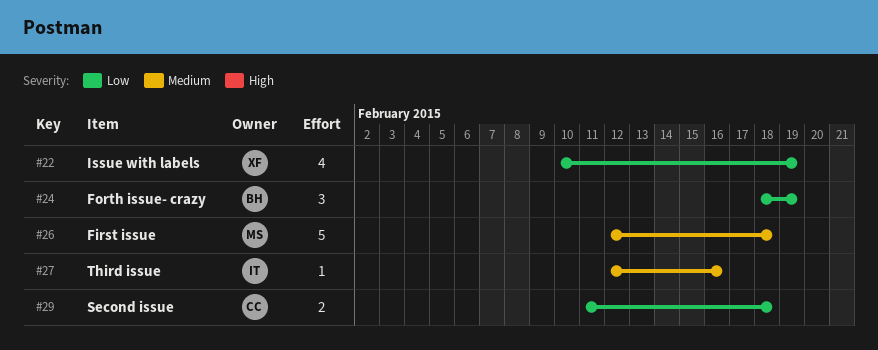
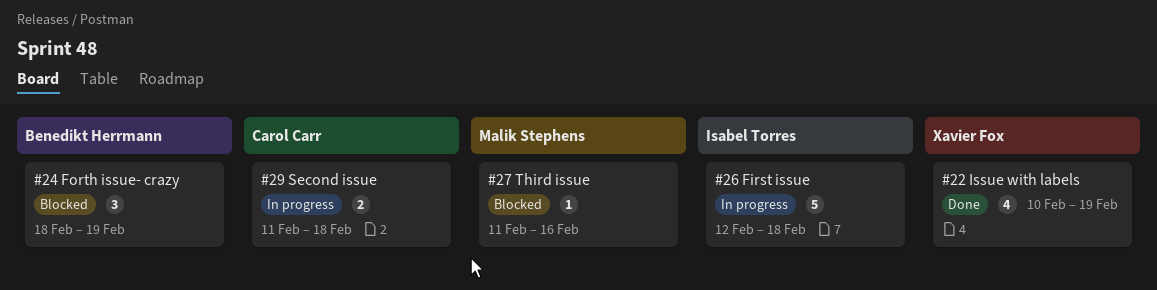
#26, owner: Malik Stephens -> Isabel Torres
#27, owner: Isabel Torres -> Malik Stephens
#27, start: Feb 12 -> Feb 11

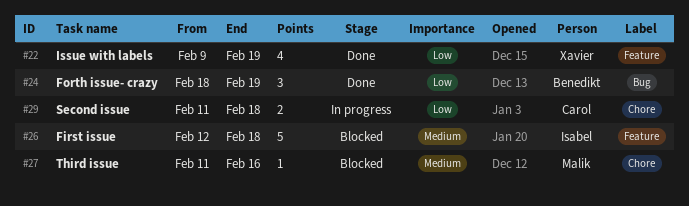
#22, start: Feb 10 -> Feb 9
#24, status: Blocked -> Done
#26, status: In progress -> Blocked

